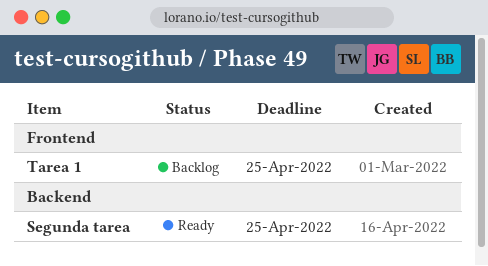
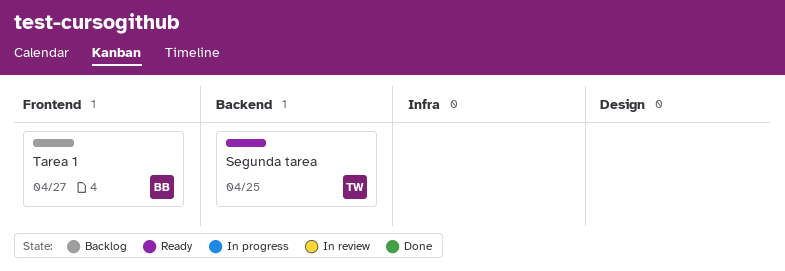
Tarea 1, due: Apr 25 -> Apr 27

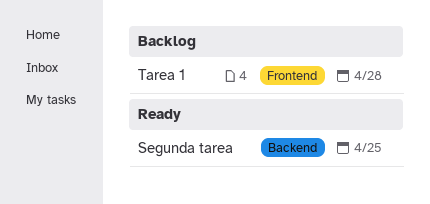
Tarea 1, due: Apr 27 -> Apr 28

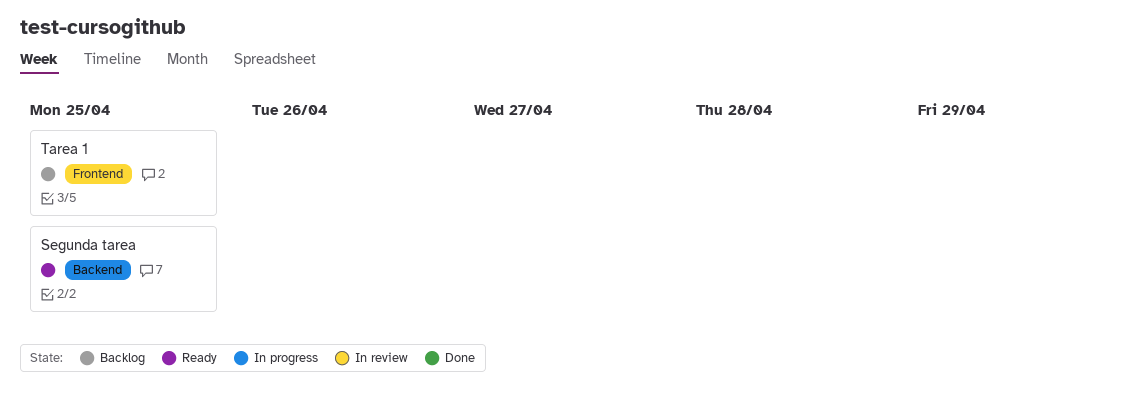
Tarea 1, due: Apr 28 -> Apr 25

